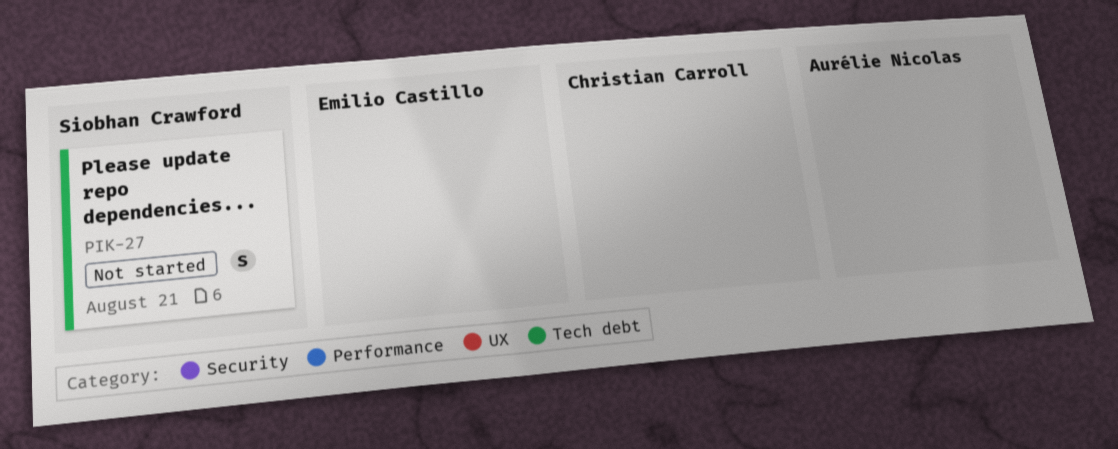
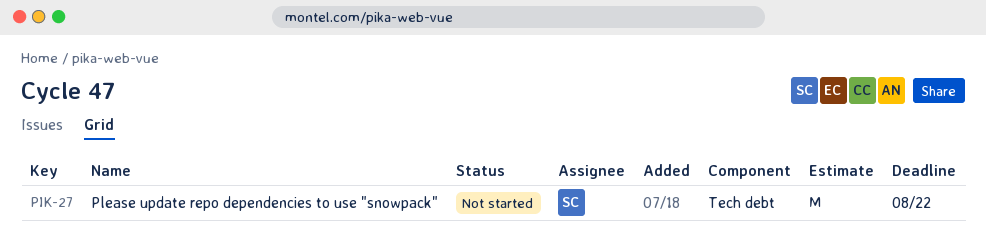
PIK-27, estimate: S -> M
PIK-27, due: Aug 21 -> Aug 22

